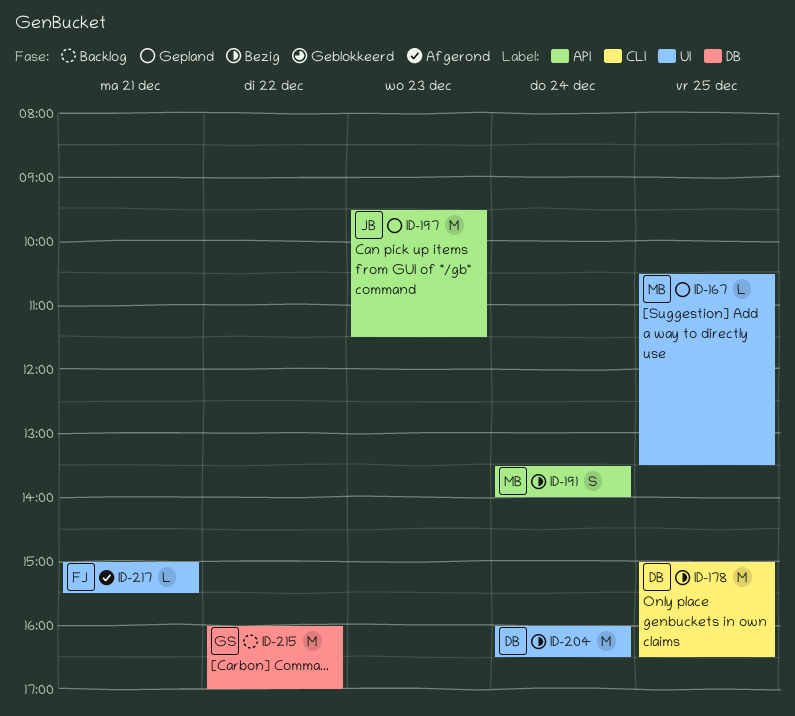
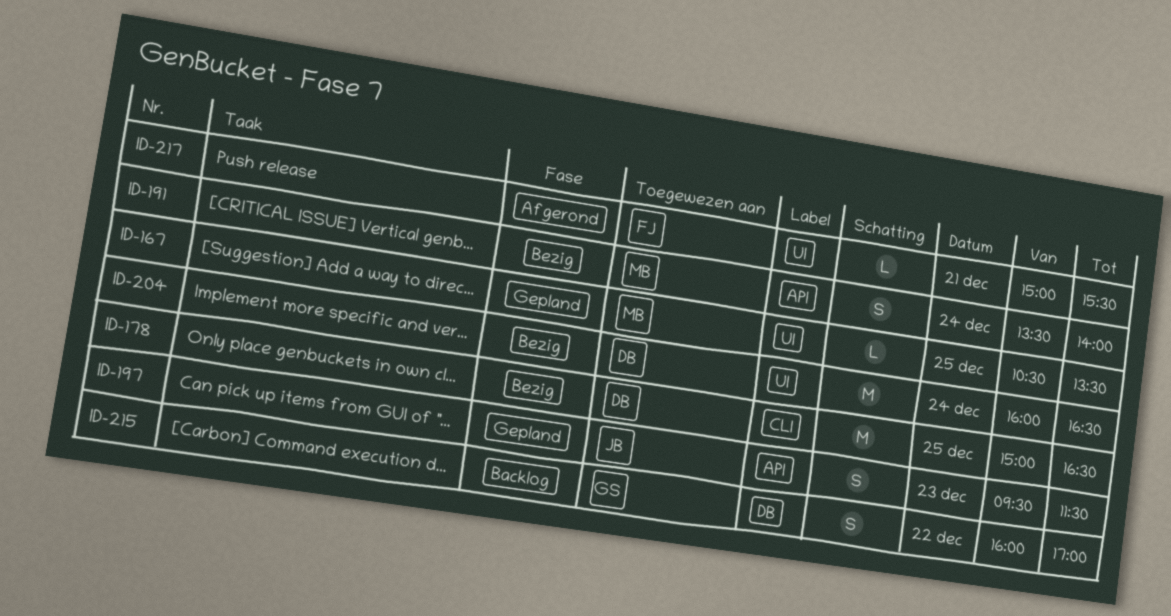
ID-197, estimate: M -> S
ID-215, estimate: M -> S

